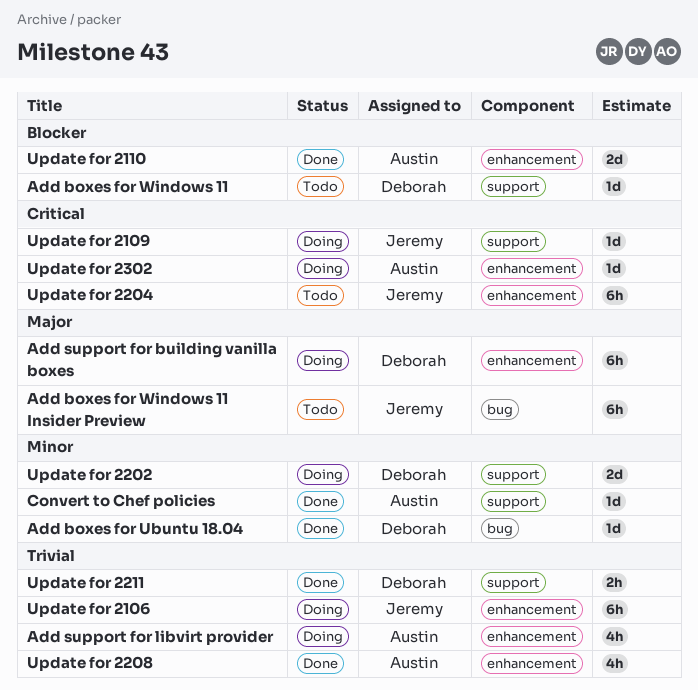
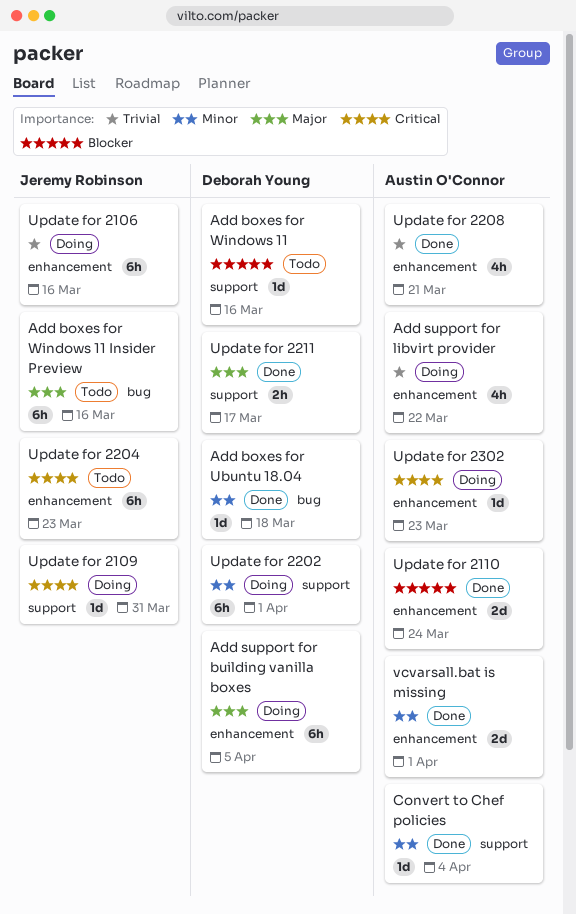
Update for 2202, estimate: 2d -> 6h
Update for 2211, priority: Trivial -> Major
vcvarsall.bat is missing: none -> present

